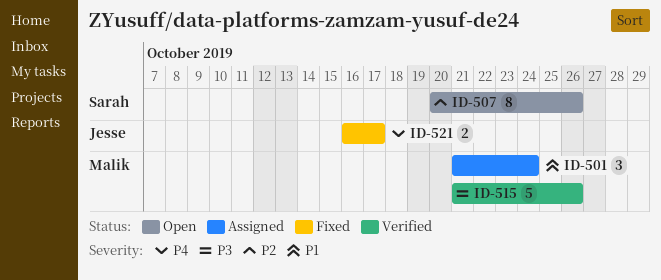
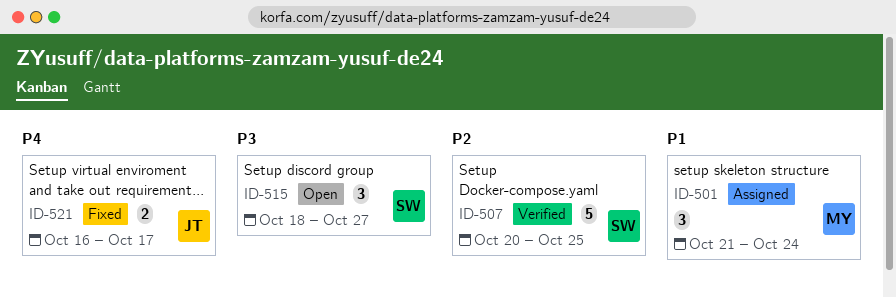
ID-507, status: Open -> Verified
ID-507, estimate: 8 -> 5
ID-507, due: Oct 26 -> Oct 25
ID-515, status: Verified -> Open
ID-515, owner: Malik -> Sarah
ID-515, estimate: 5 -> 3
ID-515, start: Oct 21 -> Oct 18
ID-515, due: Oct 26 -> Oct 27

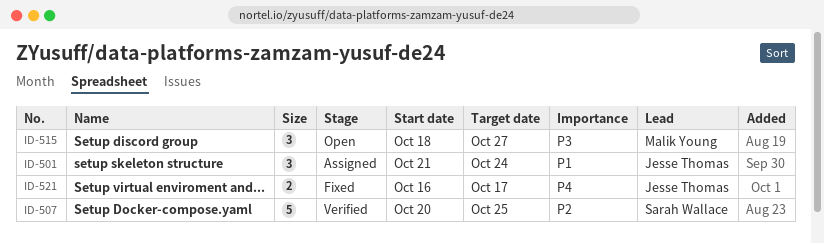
ID-501, owner: Malik Young -> Jesse Thomas
ID-515, owner: Sarah Wallace -> Malik Young

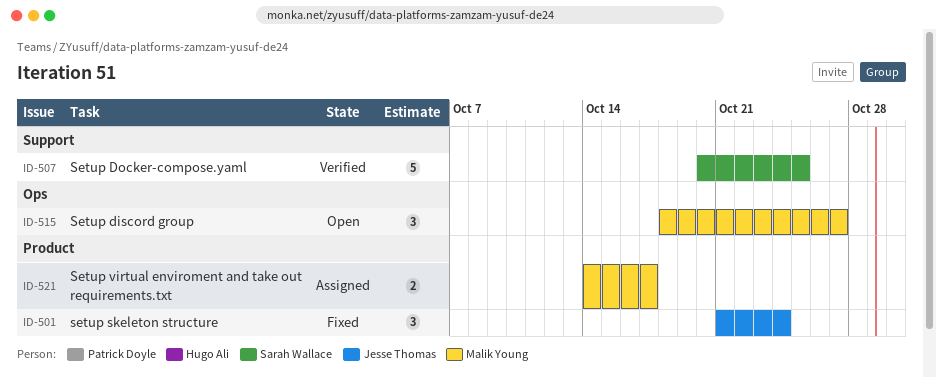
ID-501, status: Assigned -> Fixed
ID-521, status: Fixed -> Assigned
ID-521, owner: Jesse Thomas -> Malik Young
ID-521, start: Oct 16 -> Oct 14

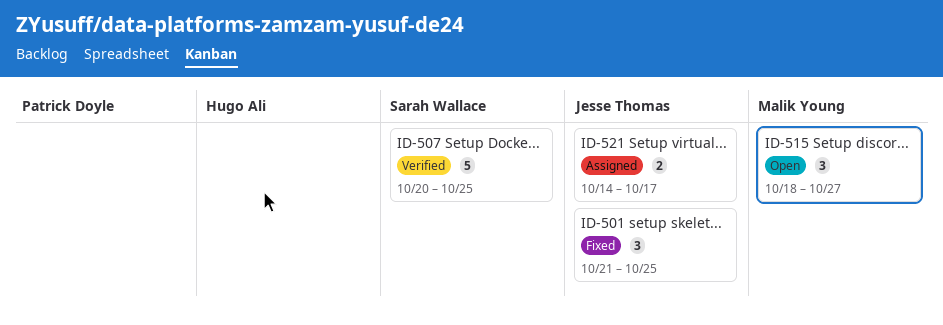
ID-501, due: Oct 24 -> Oct 25
ID-521, owner: Malik Young -> Jesse Thomas

